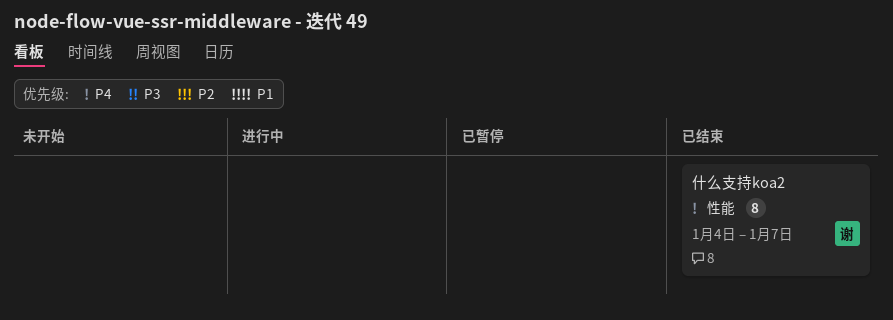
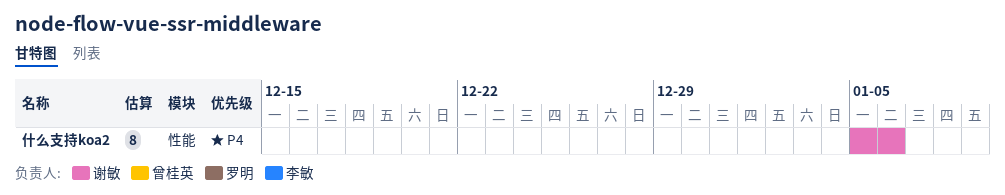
什么支持koa2, start: Jan 4 -> Jan 5
什么支持koa2, due: Jan 7 -> Jan 6

